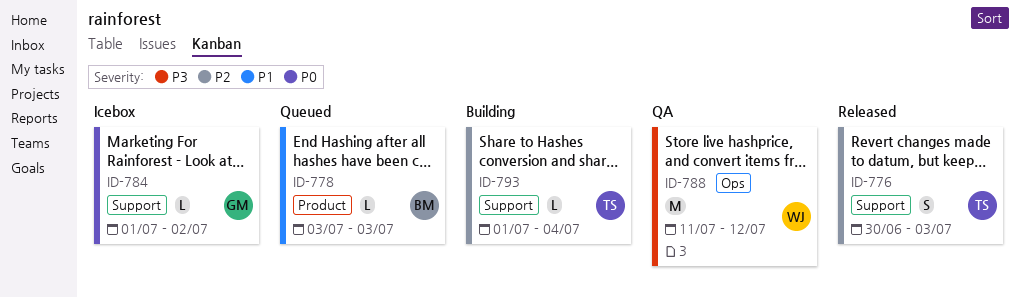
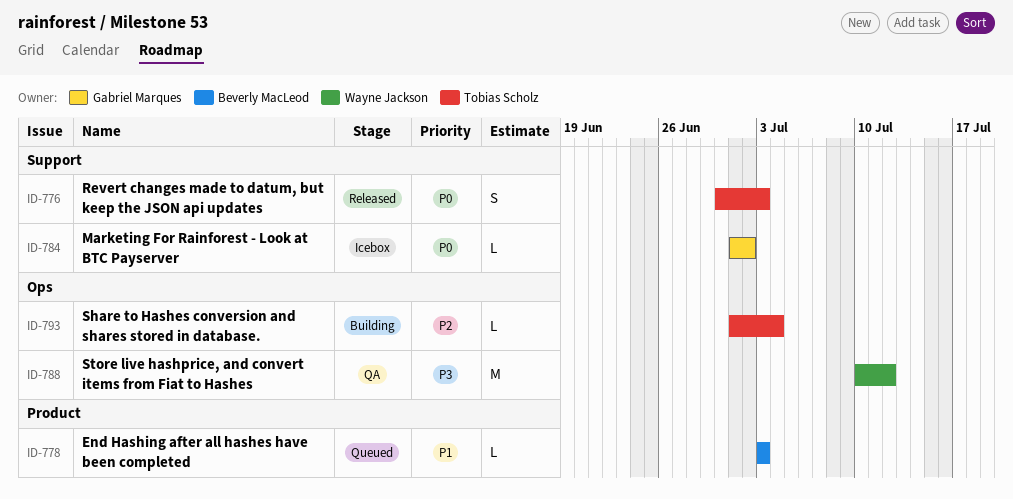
ID-776, priority: P2 -> P0
ID-788, start: Jul 11 -> Jul 10
ID-793, label: Support -> Ops

